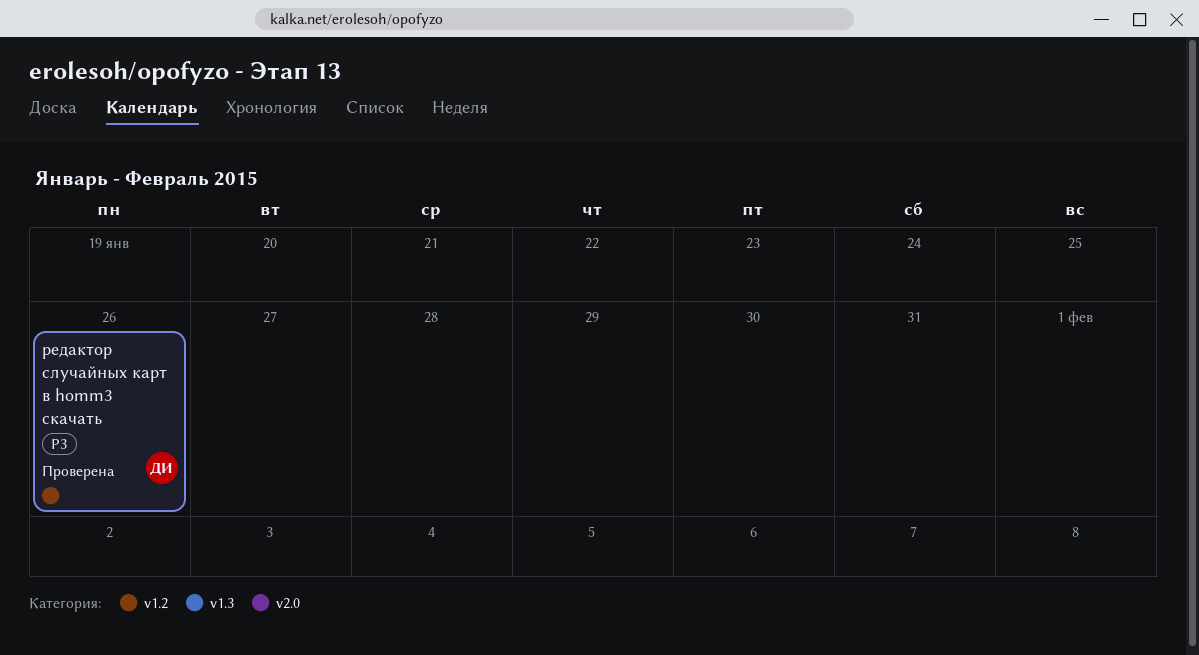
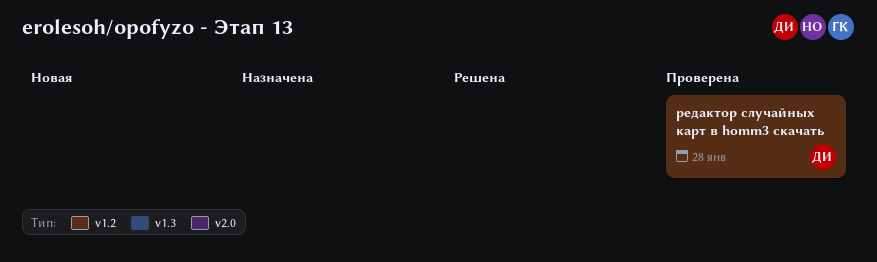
редактор случайных карт в homm3 скачать, due: Jan 26 -> Jan 28

